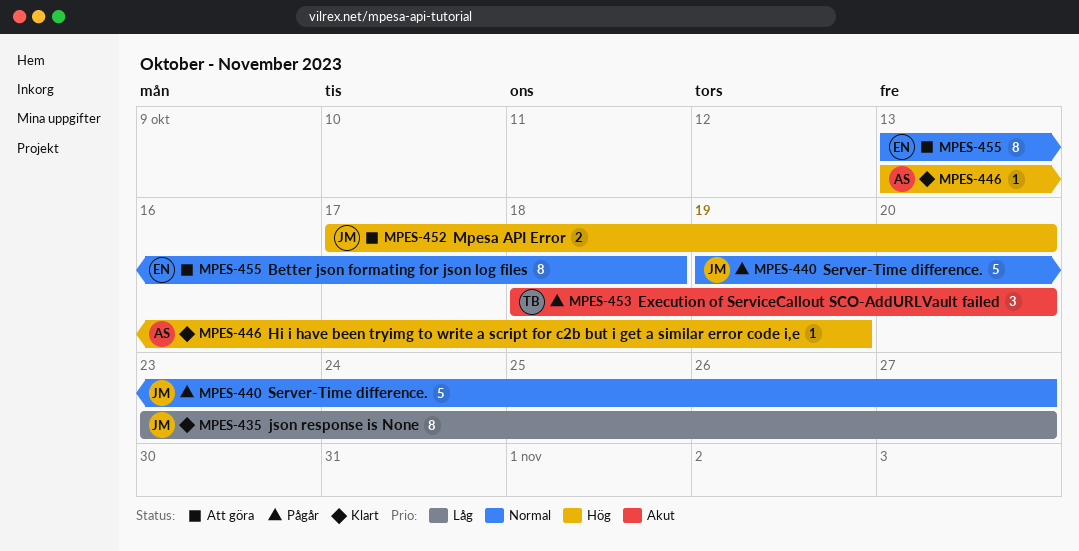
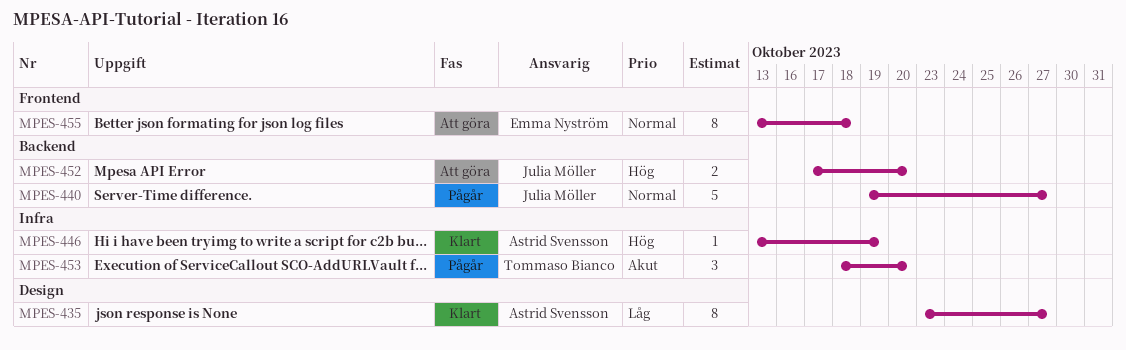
MPES-435, owner: Julia Möller -> Astrid Svensson

